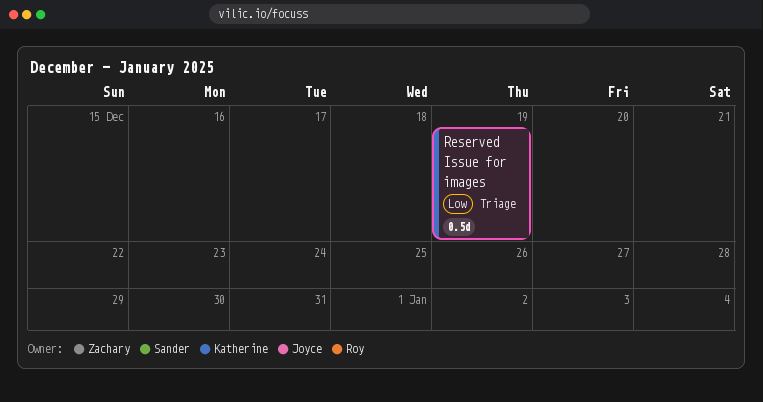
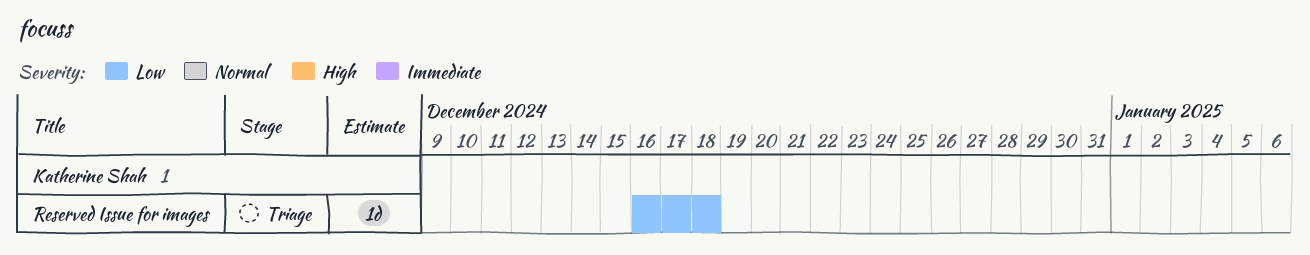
Reserved Issue for images, estimate: 0.5d -> 1d
Reserved Issue for images, due: Dec 19 -> Dec 18

